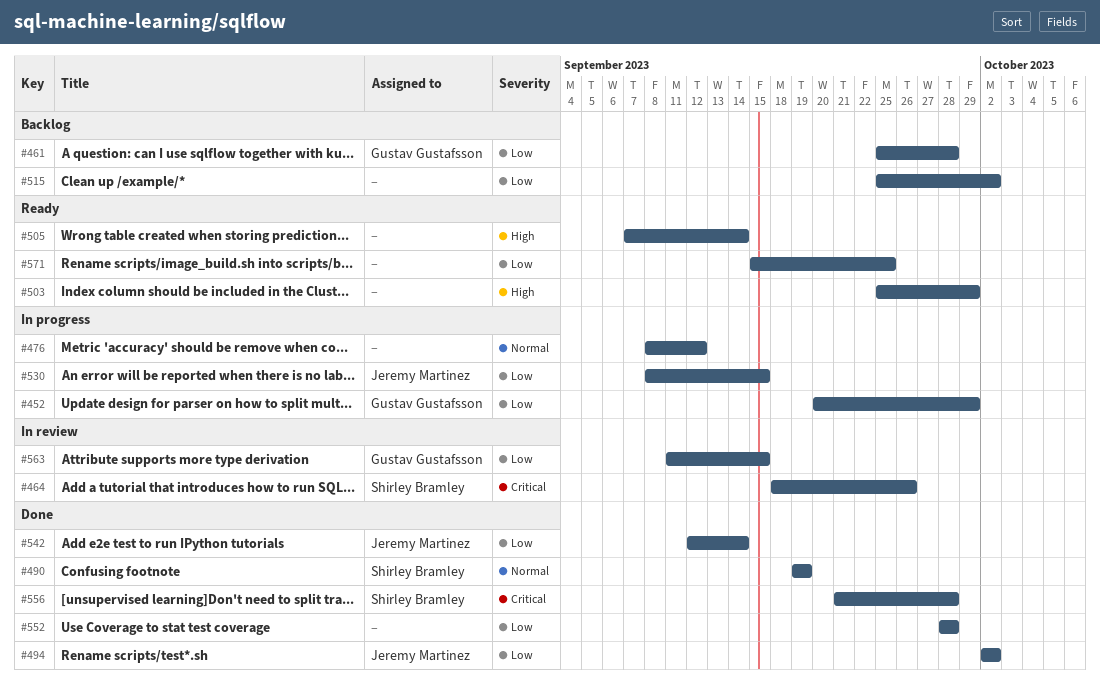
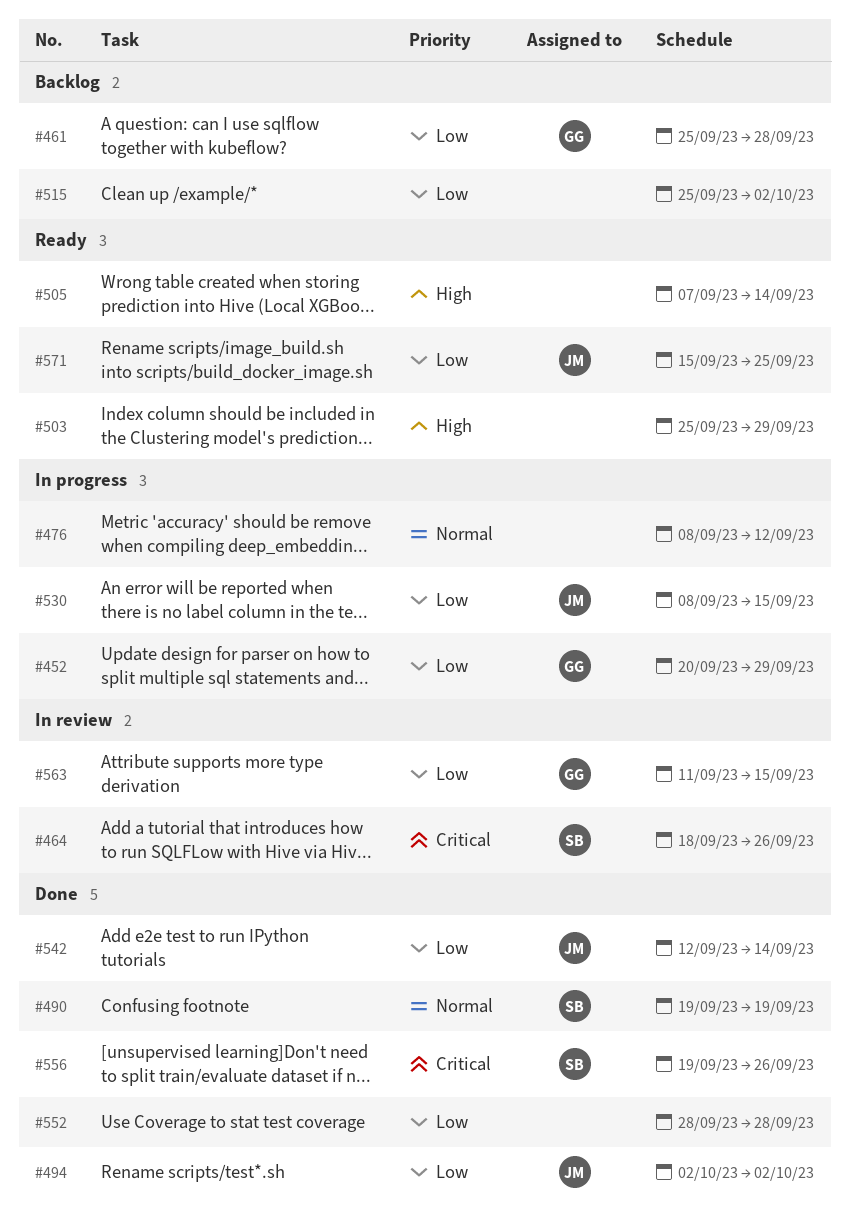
#556, start: Sep 21 -> Sep 19
#556, due: Sep 28 -> Sep 26
#571, owner: none -> Jeremy Martinez

